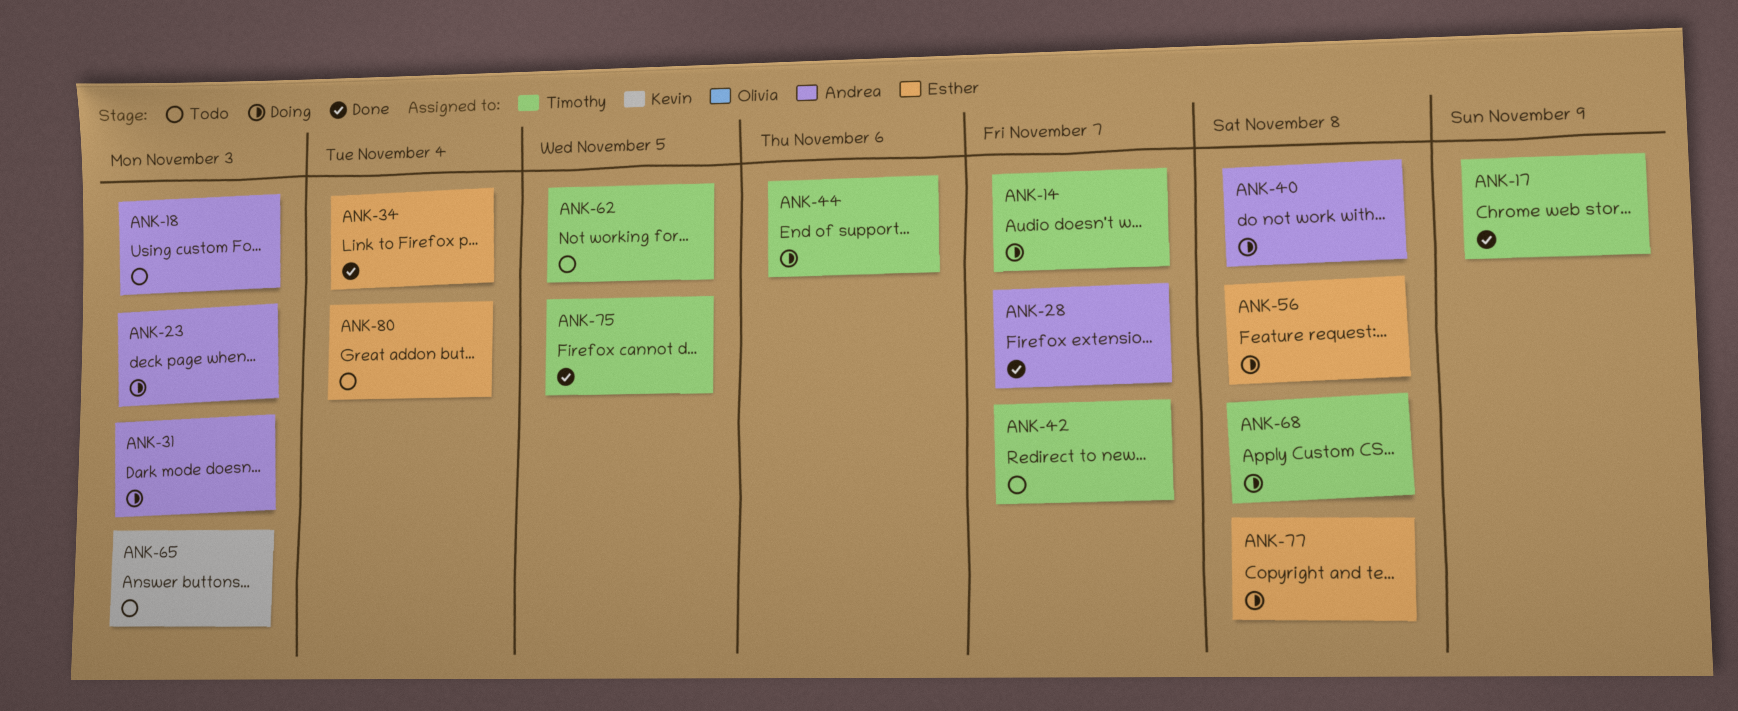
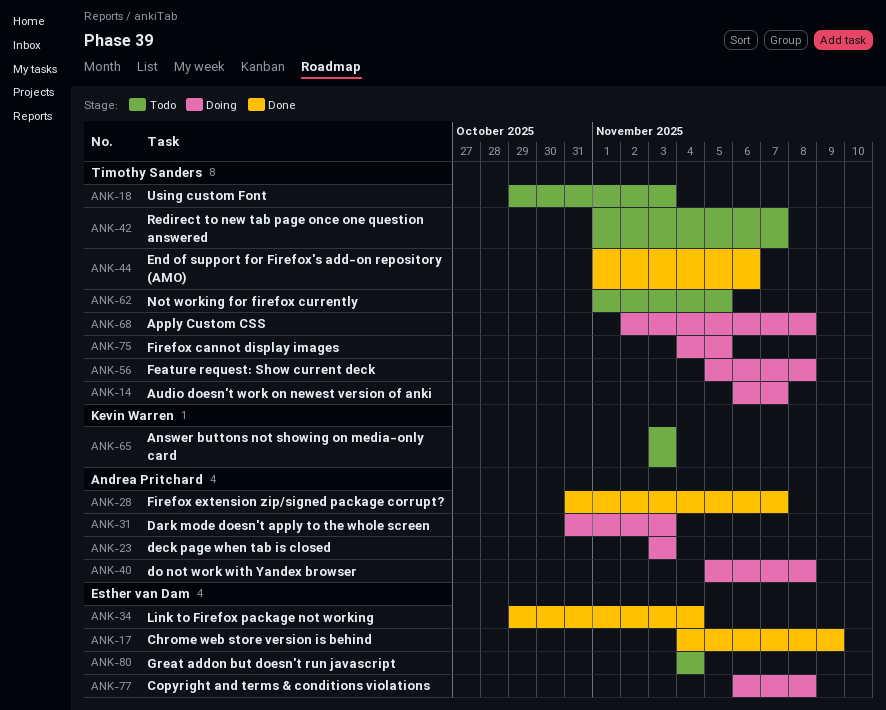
ANK-17, owner: Timothy Sanders -> Esther van Dam
ANK-18, owner: Andrea Pritchard -> Timothy Sanders
ANK-44, status: Doing -> Done
ANK-56, owner: Esther van Dam -> Timothy Sanders
ANK-75, status: Done -> Doing

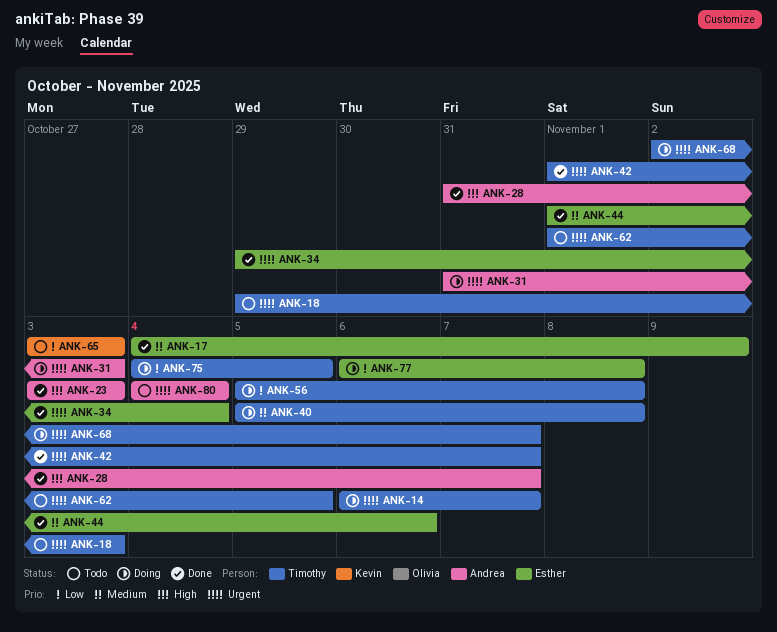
ANK-23, status: Doing -> Done
ANK-40, owner: Andrea Pritchard -> Timothy Sanders
ANK-42, status: Todo -> Done
ANK-44, owner: Timothy Sanders -> Esther van Dam
ANK-68, due: Nov 8 -> Nov 7
ANK-80, owner: Esther van Dam -> Andrea Pritchard

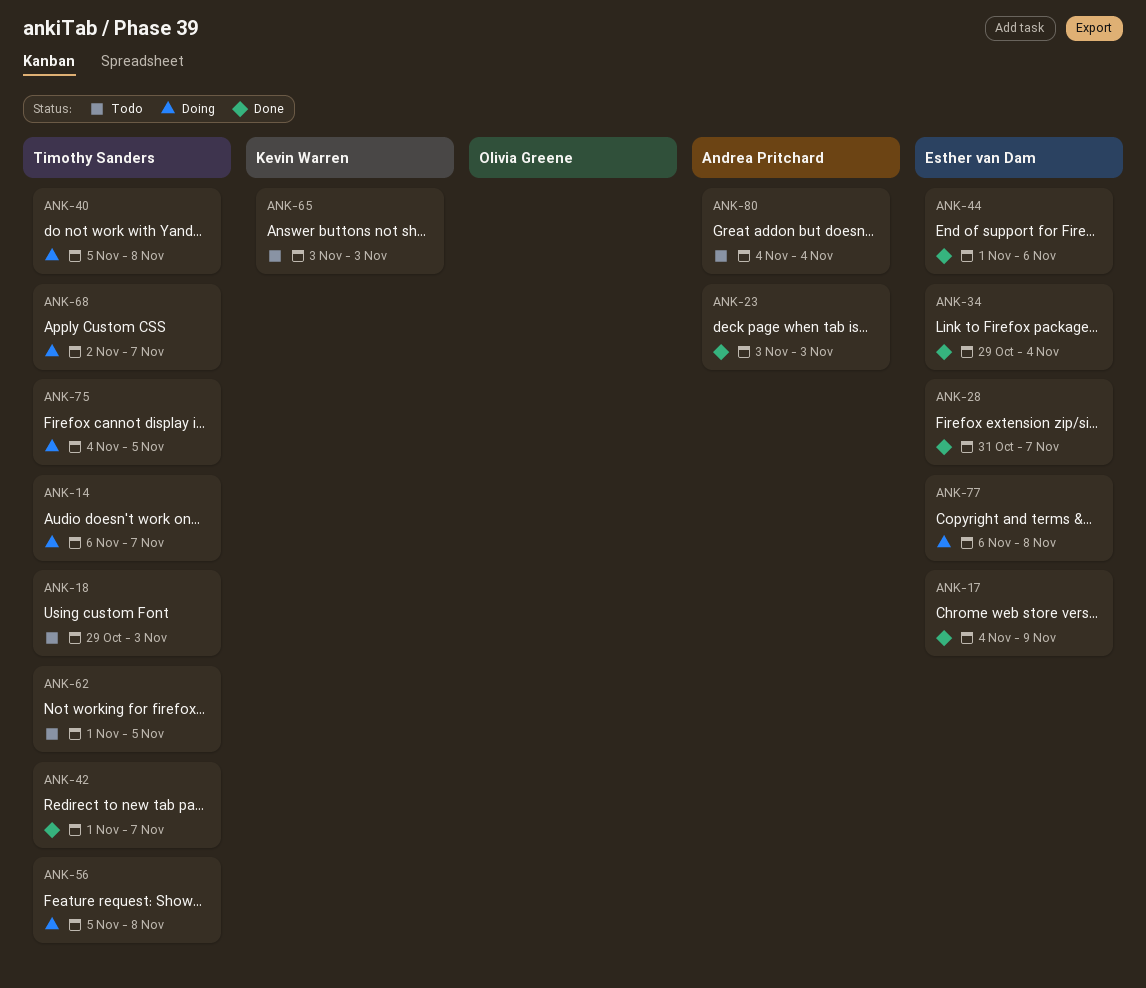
ANK-28, owner: Andrea Pritchard -> Esther van Dam
ANK-31: present -> none

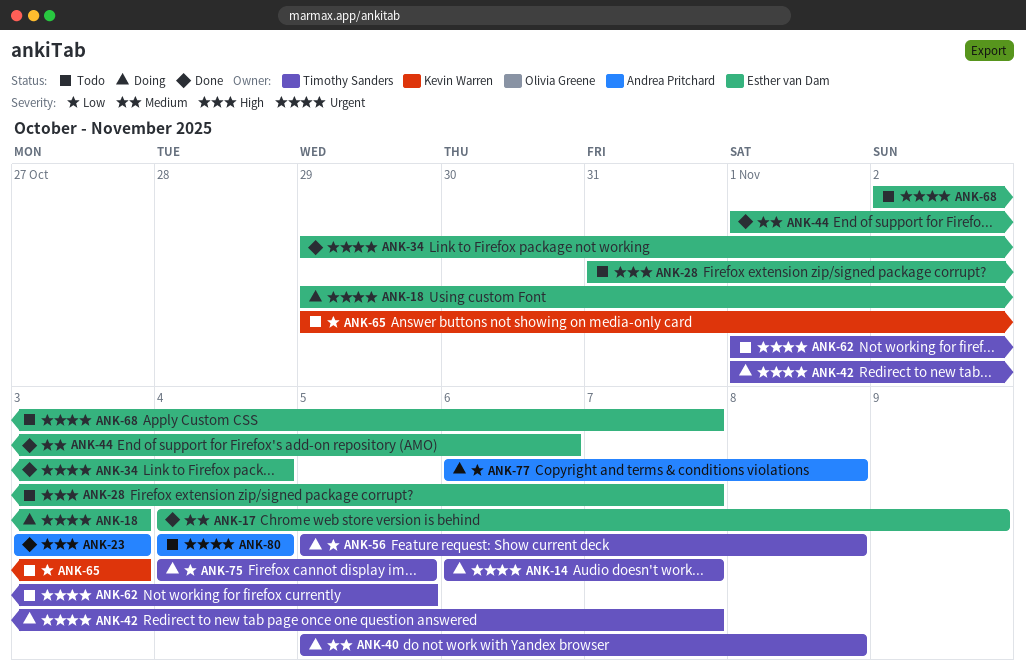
ANK-18, status: Todo -> Doing
ANK-18, owner: Timothy Sanders -> Esther van Dam
ANK-28, status: Done -> Todo
ANK-42, status: Done -> Doing
ANK-65, start: Nov 3 -> Oct 29
ANK-68, status: Doing -> Todo
ANK-68, owner: Timothy Sanders -> Esther van Dam
ANK-77, owner: Esther van Dam -> Andrea Pritchard

